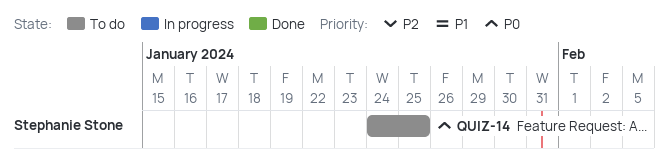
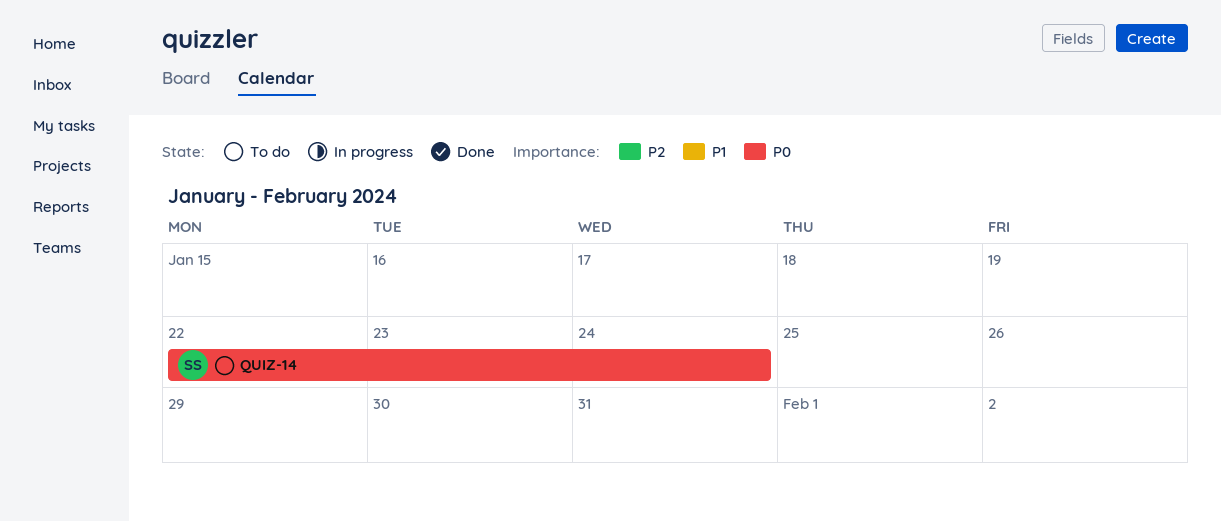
QUIZ-14, start: Jan 24 -> Jan 22
QUIZ-14, due: Jan 25 -> Jan 24

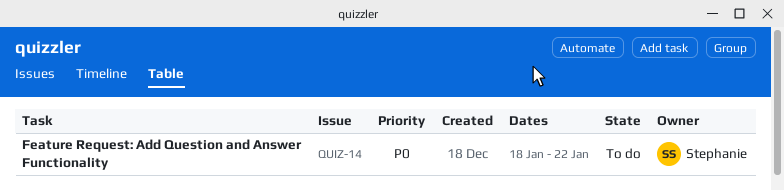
QUIZ-14, start: Jan 22 -> Jan 18
QUIZ-14, due: Jan 24 -> Jan 22

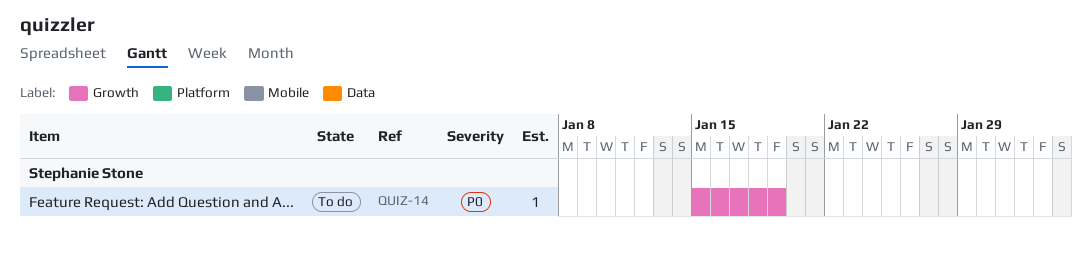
QUIZ-14, start: Jan 18 -> Jan 15
QUIZ-14, due: Jan 22 -> Jan 19

